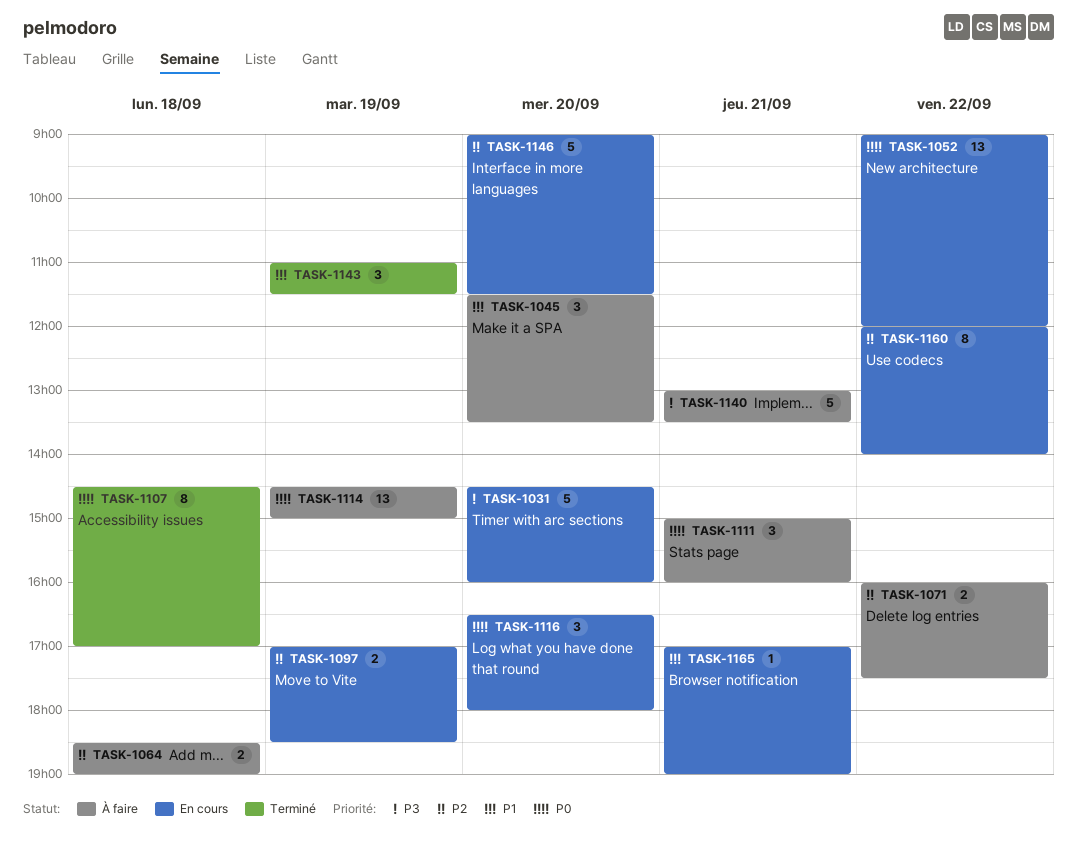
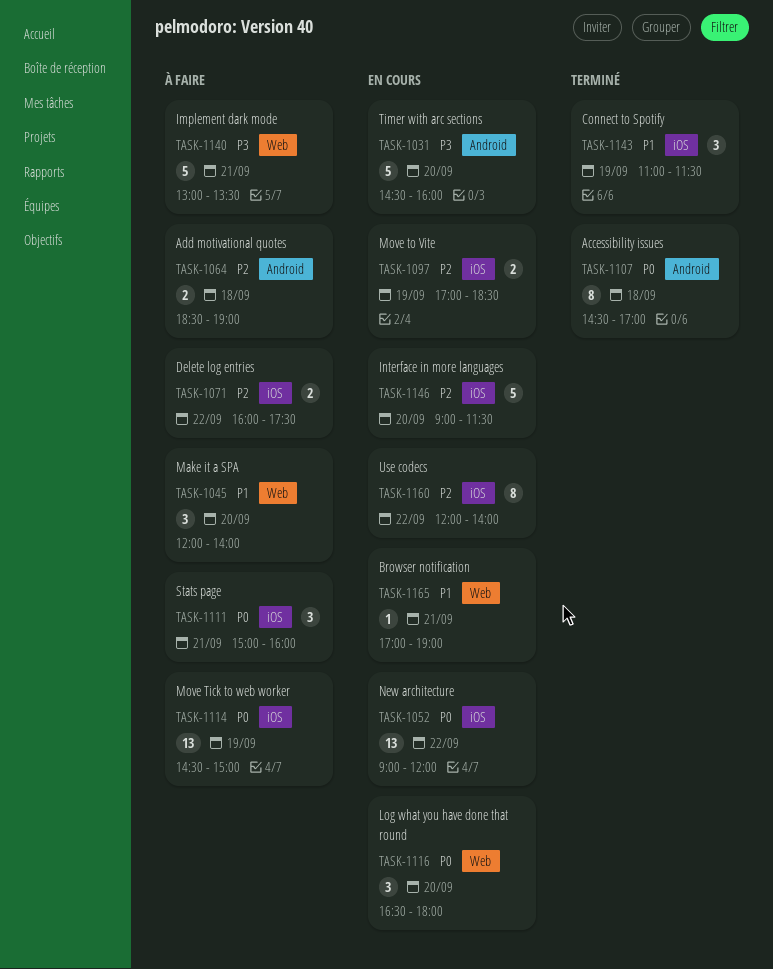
TASK-1045, begins: 11:30 -> 12:00
TASK-1045, ends: 13:30 -> 14:00

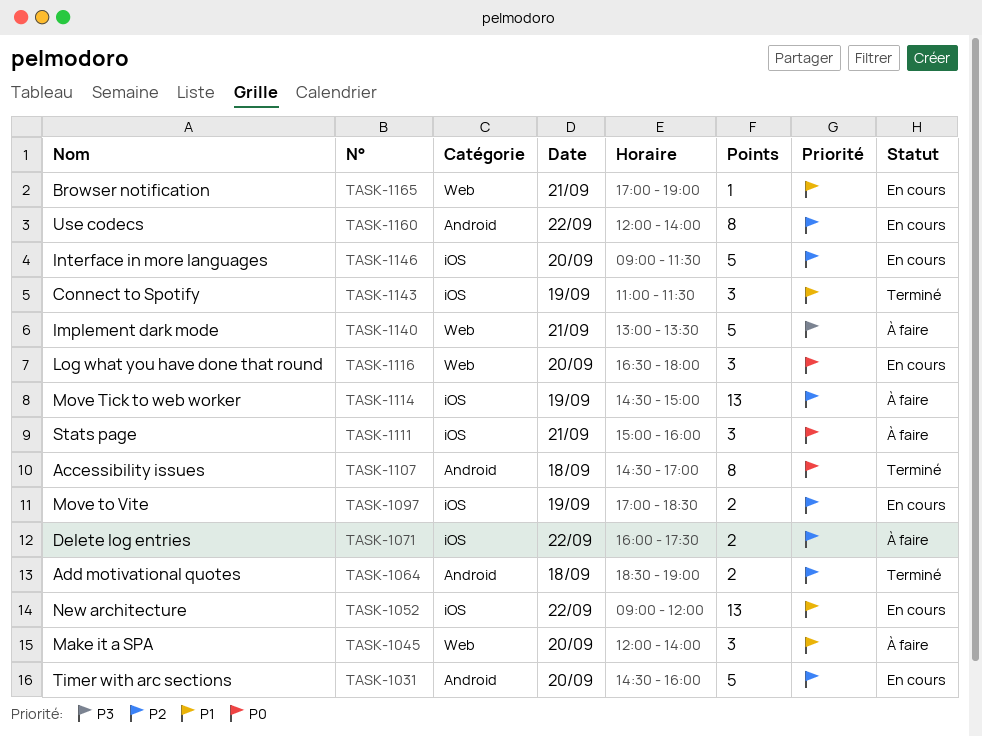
TASK-1031, priority: P3 -> P2
TASK-1052, priority: P0 -> P1
TASK-1064, status: À faire -> Terminé
TASK-1114, priority: P0 -> P2
TASK-1160, label: iOS -> Android

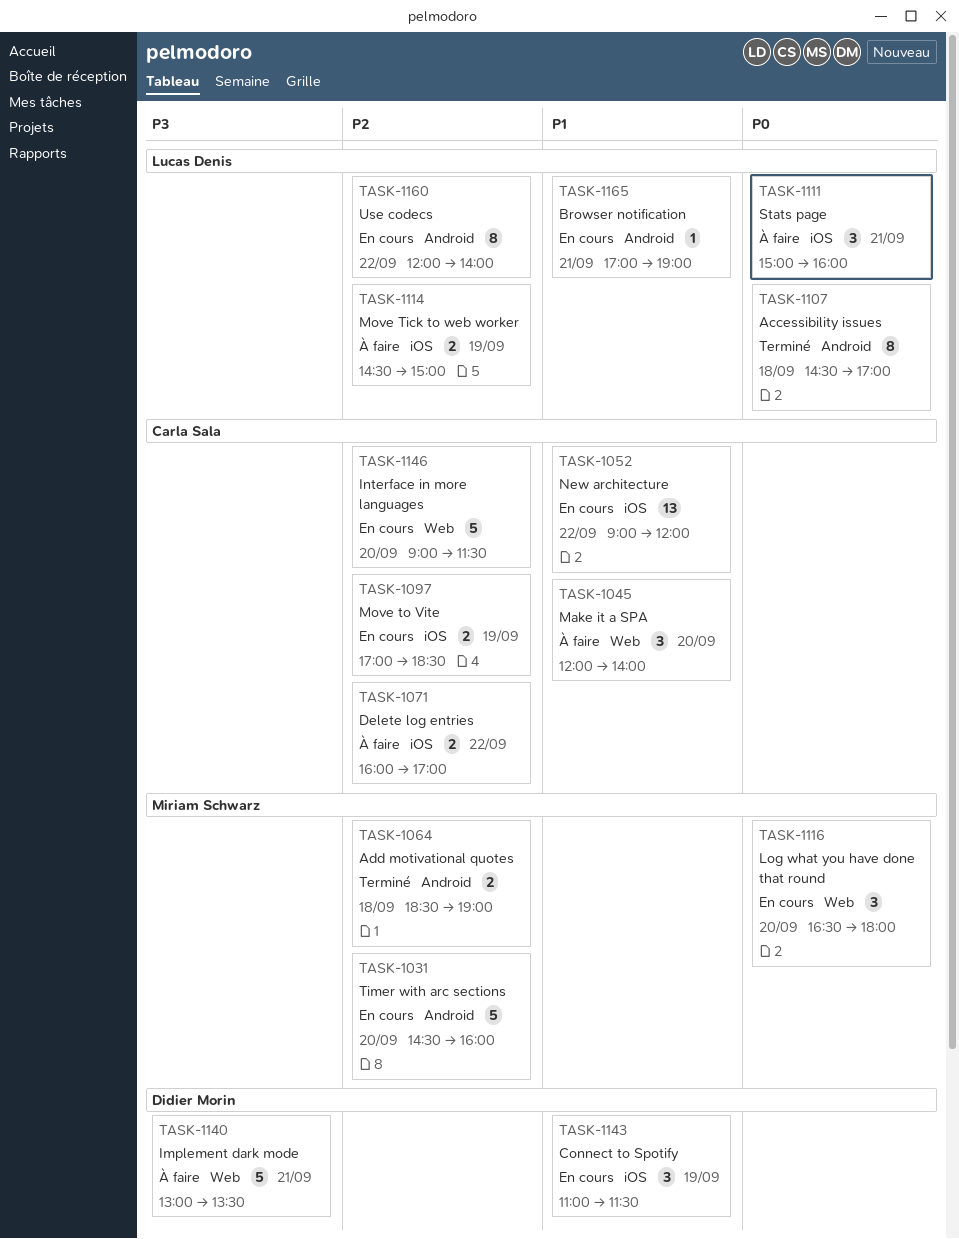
TASK-1071, ends: 17:30 -> 17:00
TASK-1114, estimate: 13 -> 2
TASK-1143, status: Terminé -> En cours
TASK-1146, label: iOS -> Web
TASK-1165, label: Web -> Android

